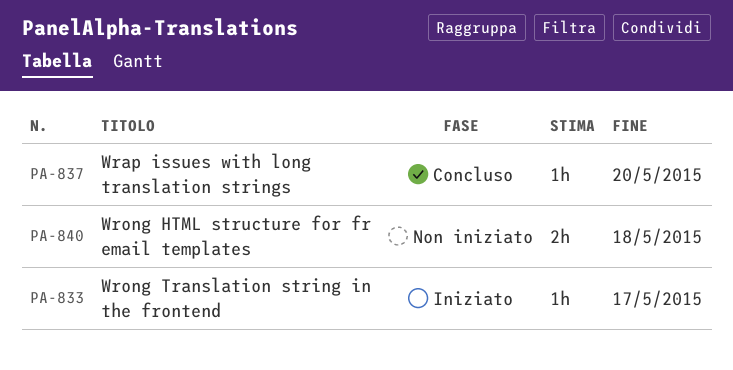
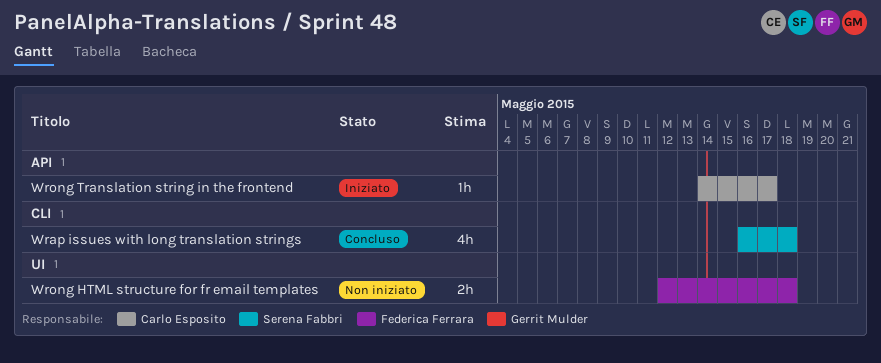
Wrap issues with long translation strings, estimate: 1h -> 4h
Wrap issues with long translation strings, due: May 20 -> May 18

